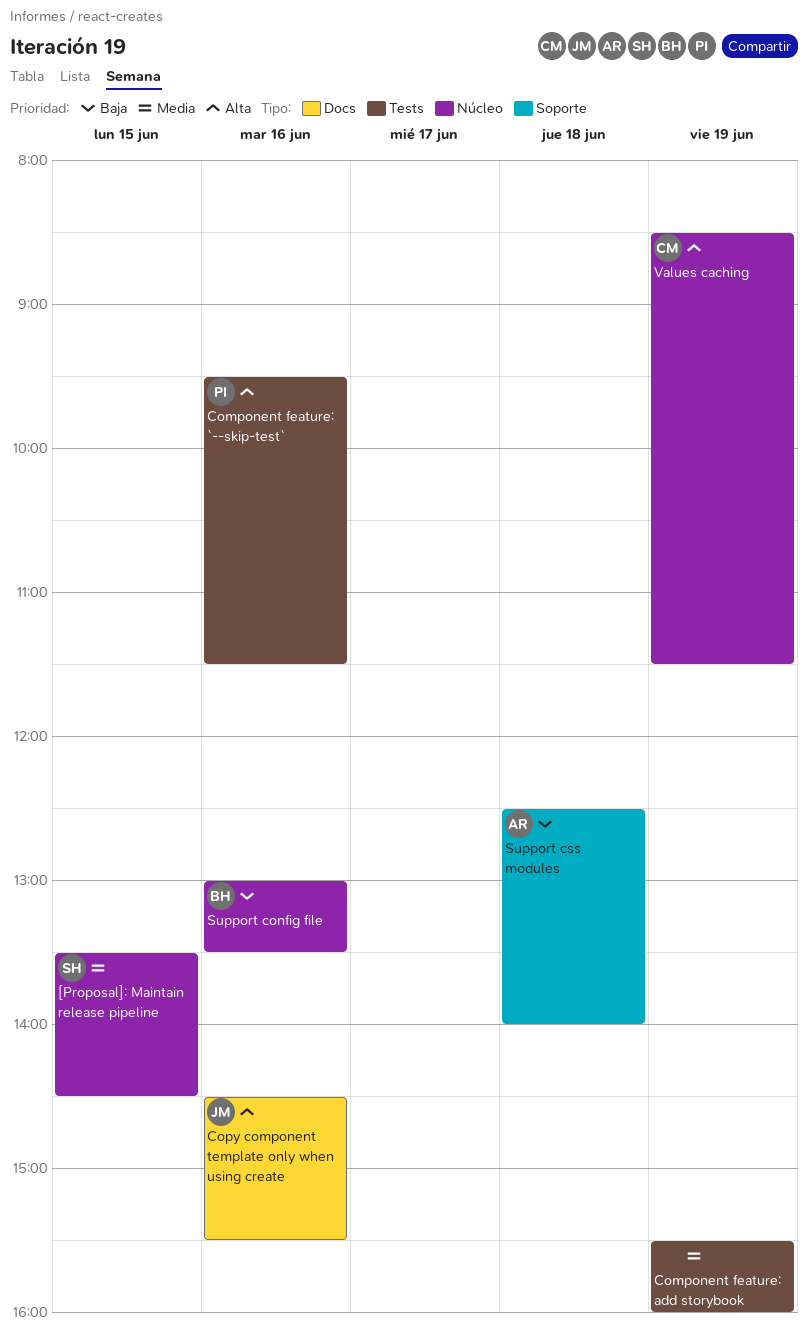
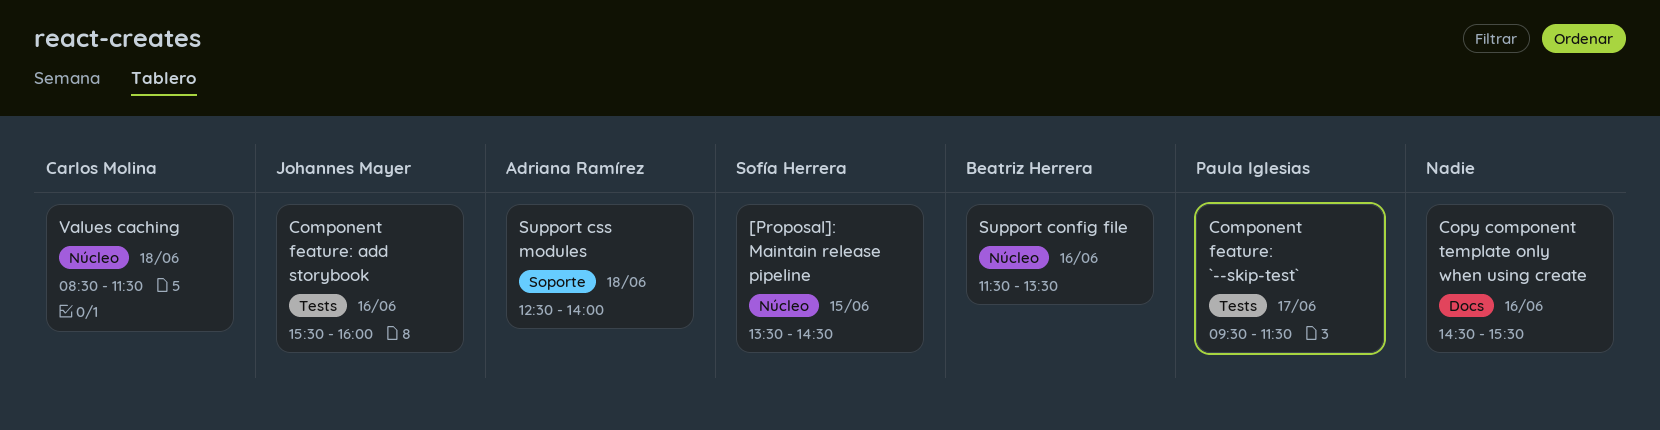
Component feature: `--skip-test`, day: Jun 16 -> Jun 17
Component feature: add storybook, owner: none -> Johannes Mayer
Component feature: add storybook, day: Jun 19 -> Jun 16
Copy component template only when using create, owner: Johannes Mayer -> none
Support config file, begins: 13:00 -> 11:30
Values caching, day: Jun 19 -> Jun 18

